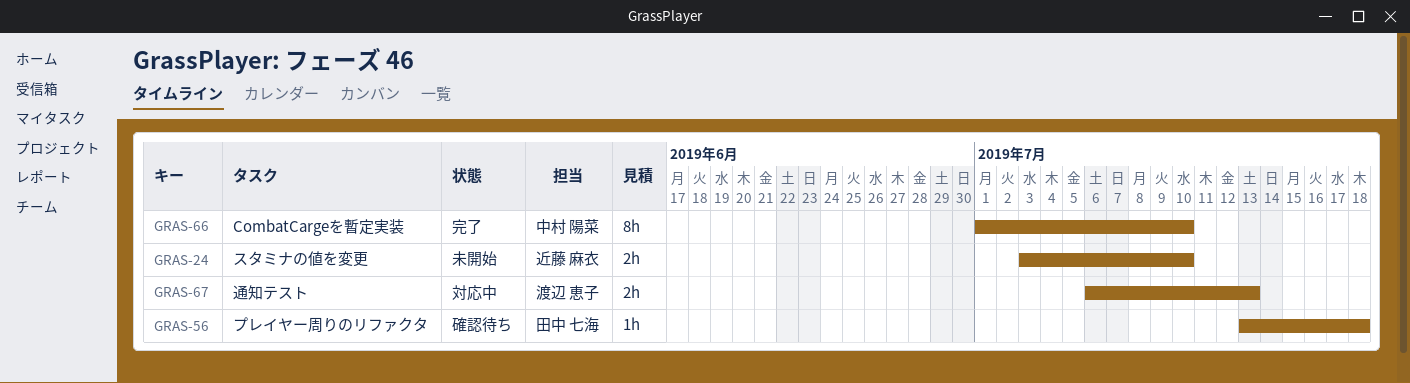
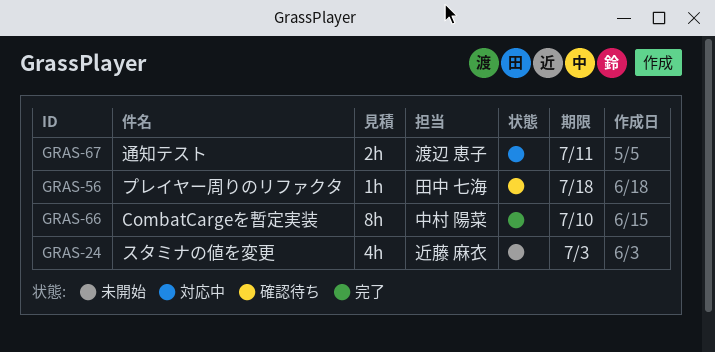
GRAS-24, estimate: 2h -> 4h
GRAS-24, due: Jul 10 -> Jul 3
GRAS-67, due: Jul 13 -> Jul 11

